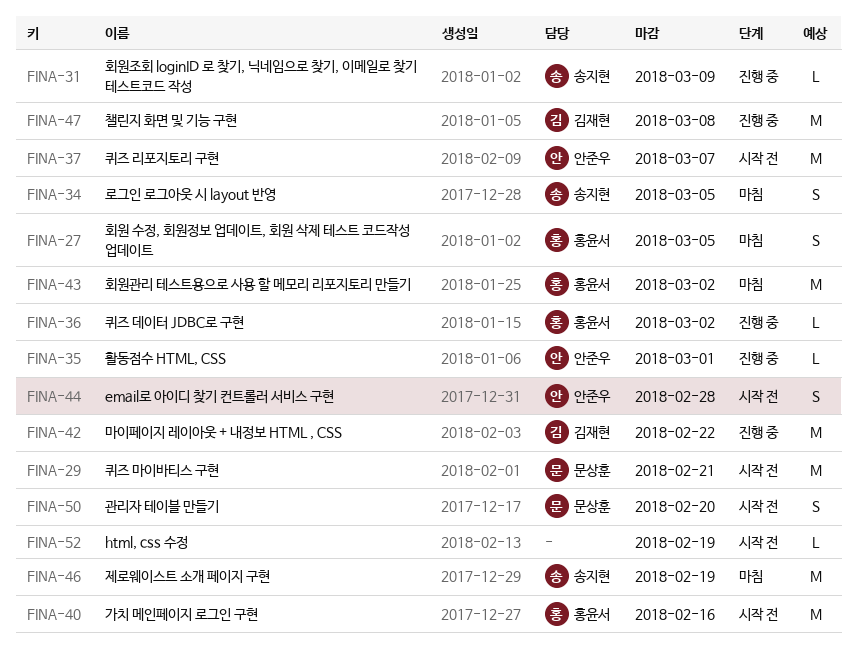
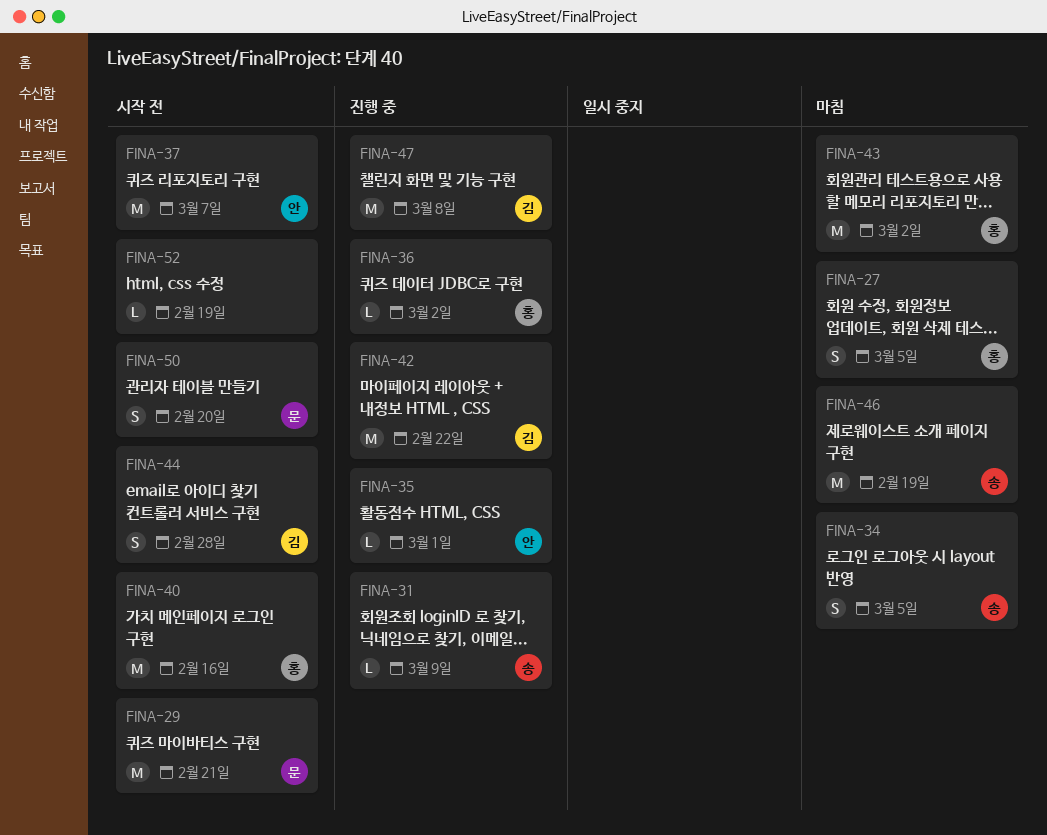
FINA-44, owner: 안준우 -> 김재현

